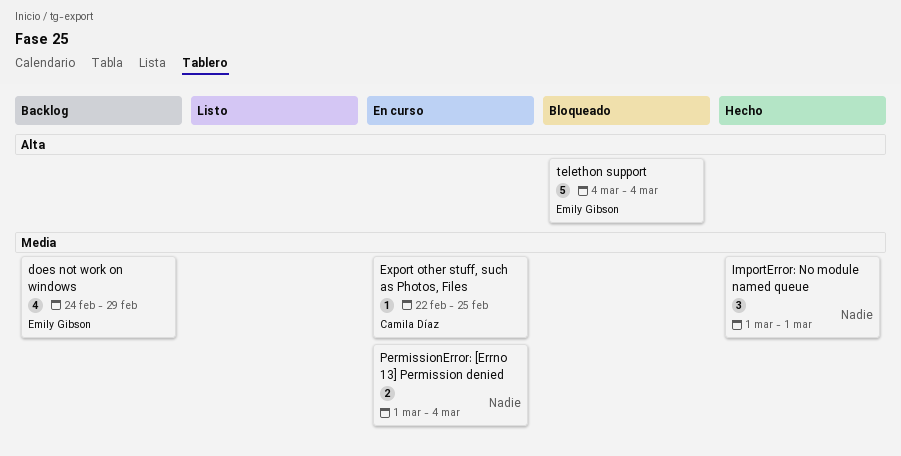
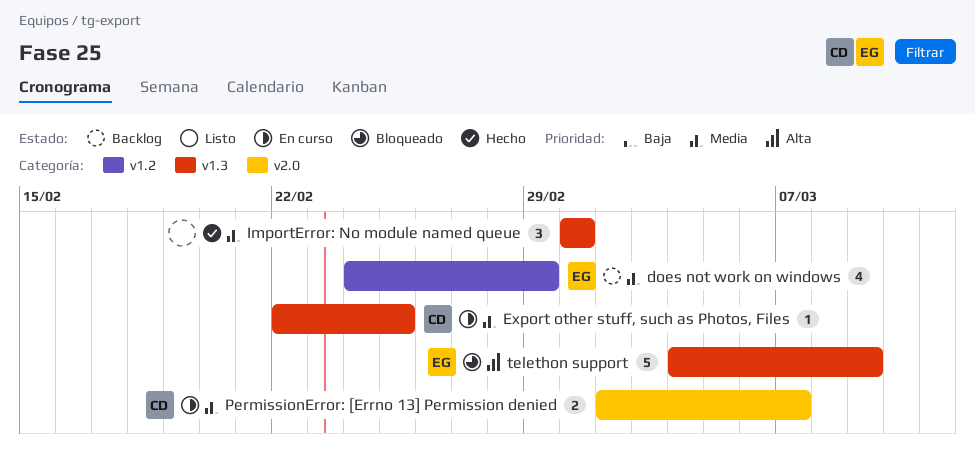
PermissionError: [Errno 13] Permission denied, owner: none -> Camila Díaz
PermissionError: [Errno 13] Permission denied, start: Mar 1 -> Mar 2
PermissionError: [Errno 13] Permission denied, due: Mar 4 -> Mar 7
telethon support, due: Mar 4 -> Mar 9

